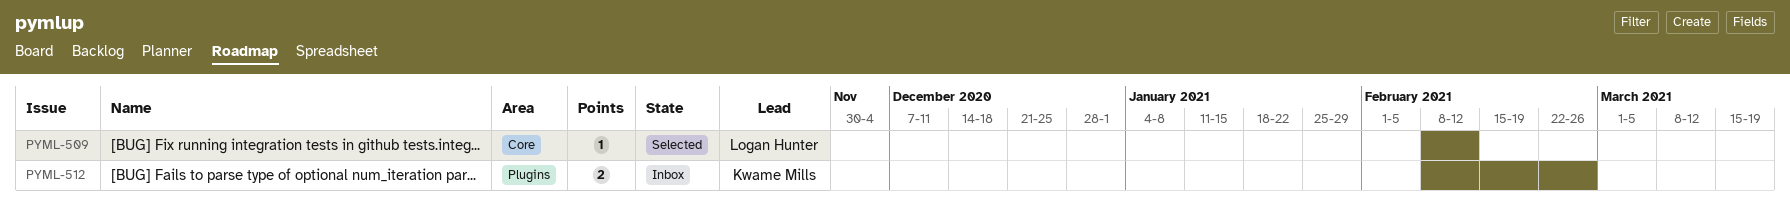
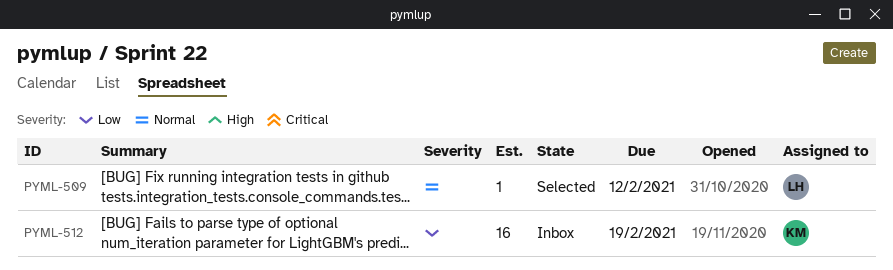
PYML-512, estimate: 2 -> 16
PYML-512, due: Feb 26 -> Feb 19

